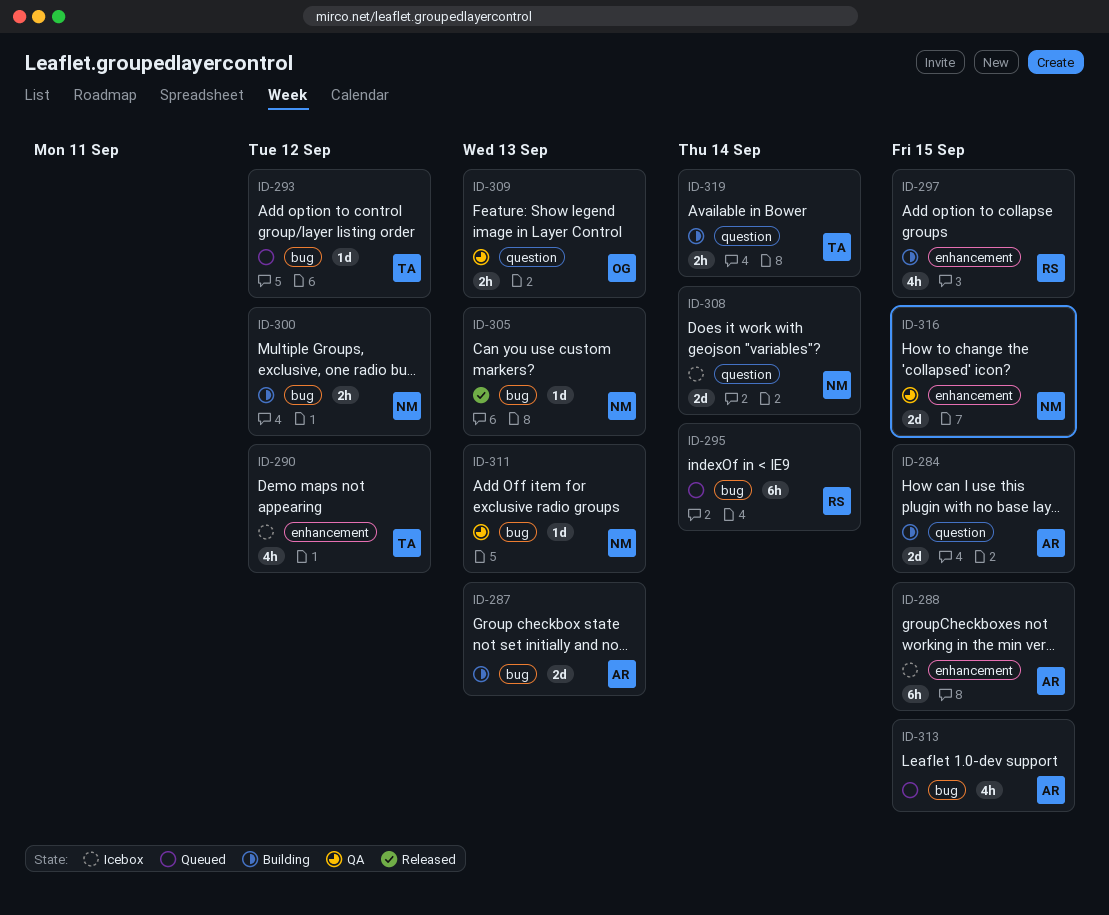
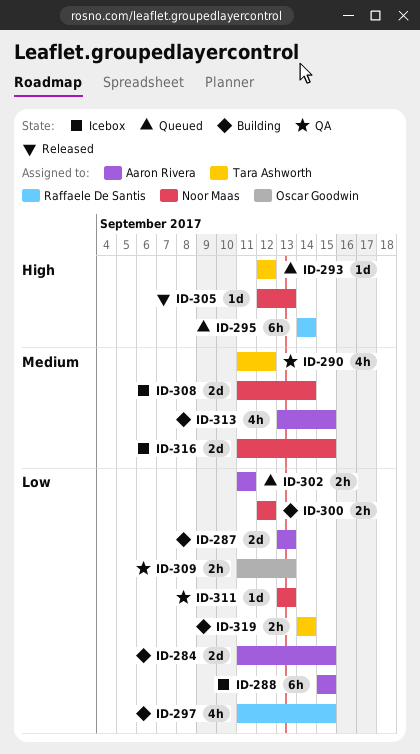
ID-290, status: Icebox -> QA
ID-302: none -> present
ID-313, status: Queued -> Building
ID-316, status: QA -> Icebox

